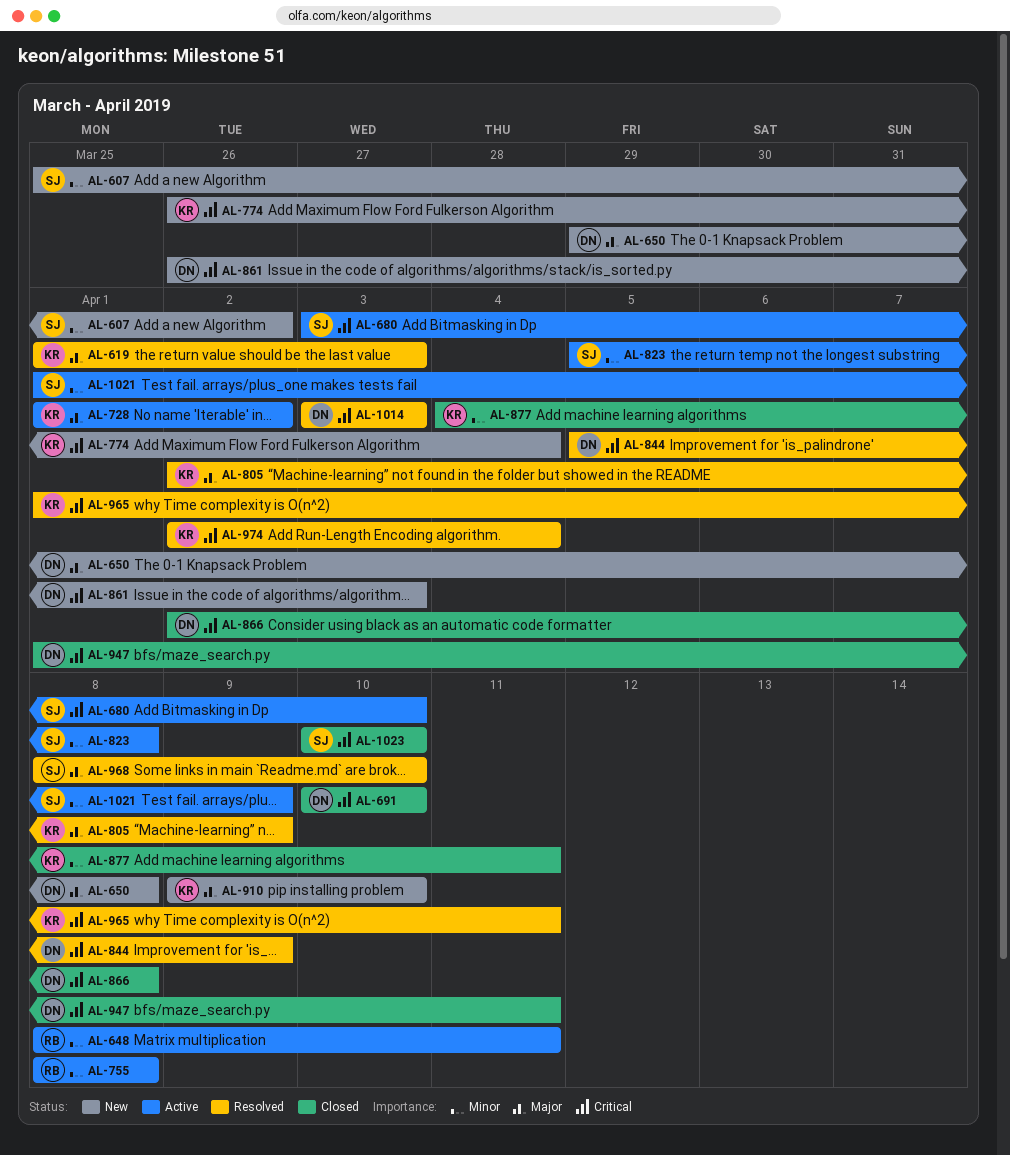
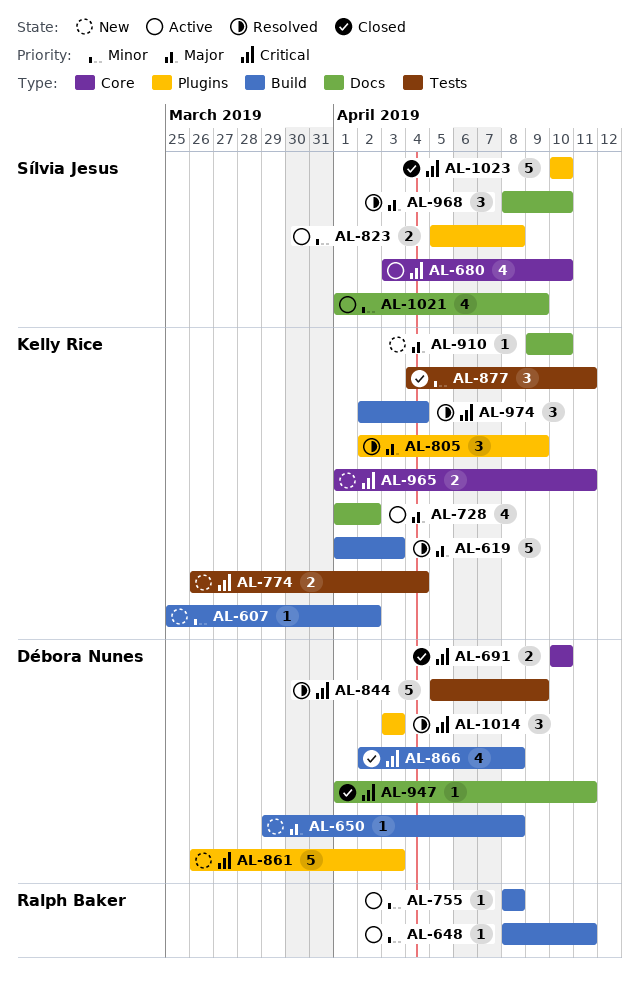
AL-607, owner: Sílvia Jesus -> Kelly Rice
AL-965, status: Resolved -> New

